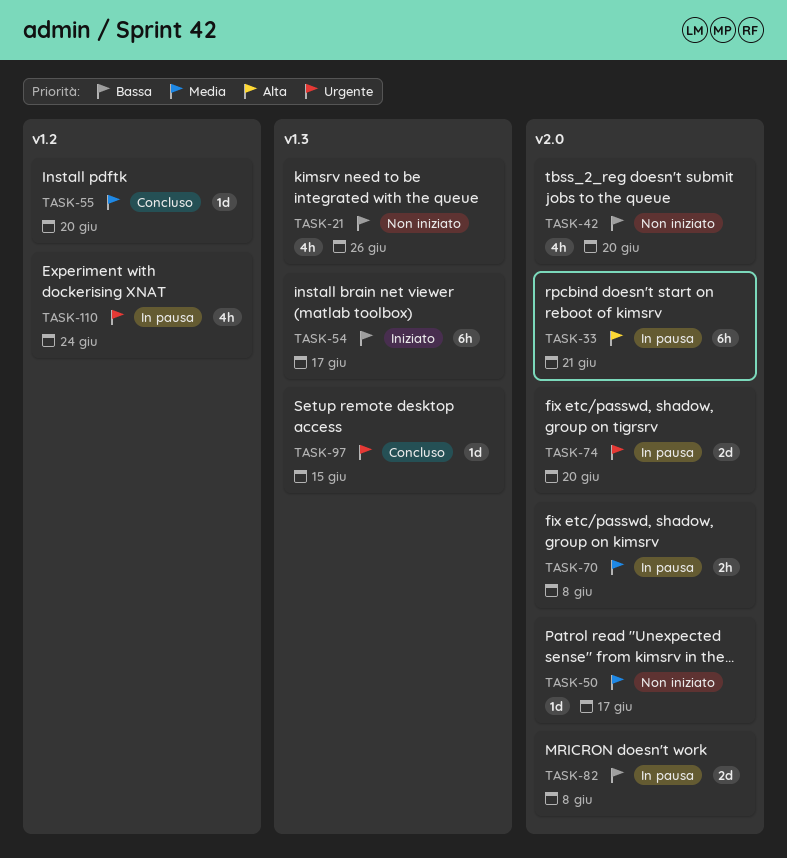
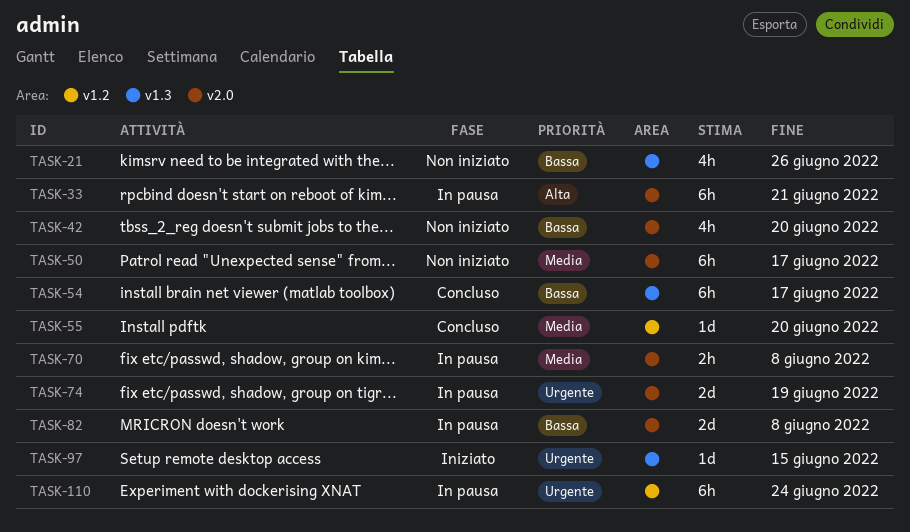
TASK-50, estimate: 1d -> 6h
TASK-54, status: Iniziato -> Concluso
TASK-74, due: Jun 20 -> Jun 19
TASK-97, status: Concluso -> Iniziato
TASK-110, estimate: 4h -> 6h

